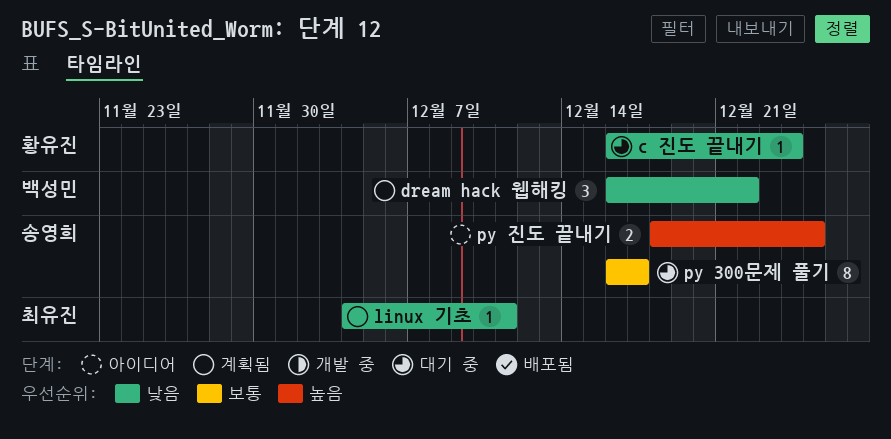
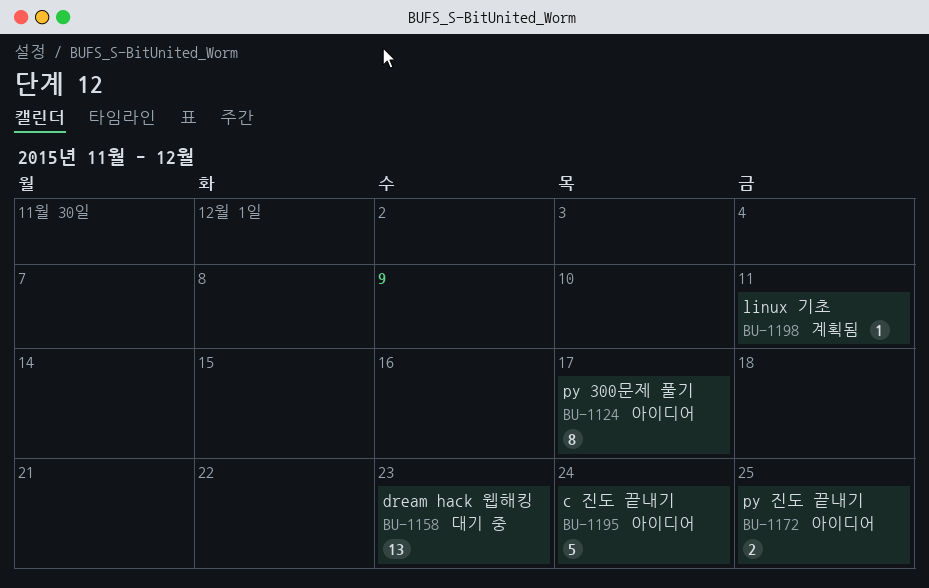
c 진도 끝내기, status: 대기 중 -> 아이디어
c 진도 끝내기, estimate: 1 -> 5
dream hack 웹해킹, status: 계획됨 -> 대기 중
dream hack 웹해킹, estimate: 3 -> 13
dream hack 웹해킹, due: Dec 22 -> Dec 23
py 300문제 풀기, status: 대기 중 -> 아이디어

